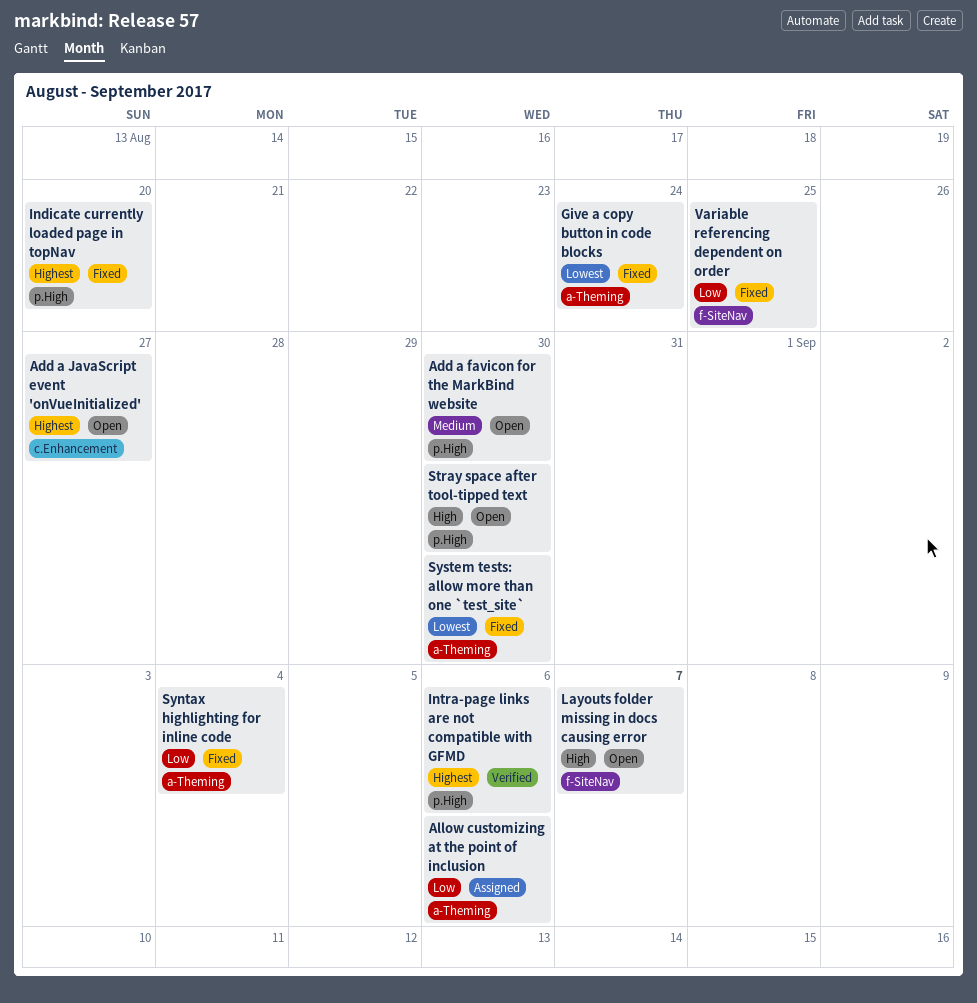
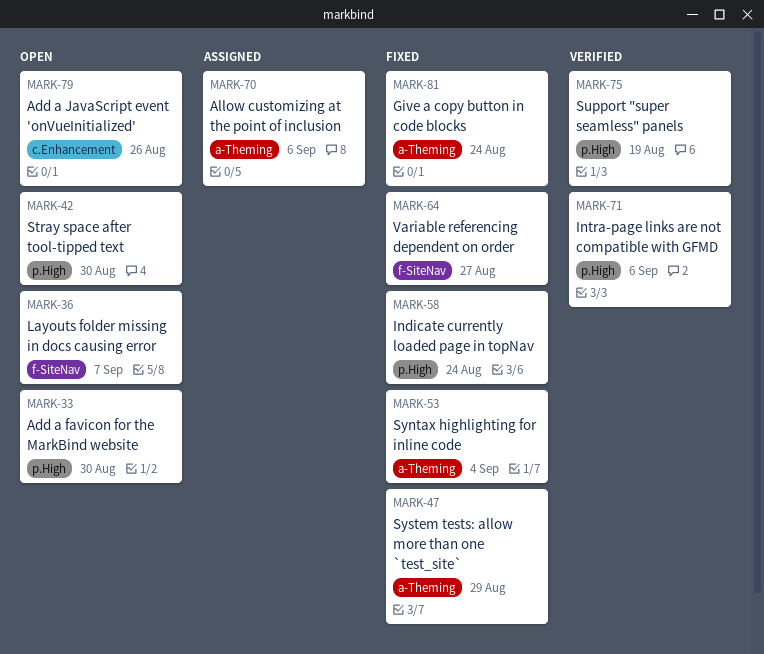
Add a JavaScript event 'onVueInitialized', due: Aug 27 -> Aug 26
Indicate currently loaded page in topNav, due: Aug 20 -> Aug 24
Support "super seamless" panels: none -> present
System tests: allow more than one `test_site`, due: Aug 30 -> Aug 29
Variable referencing dependent on order, due: Aug 25 -> Aug 27

